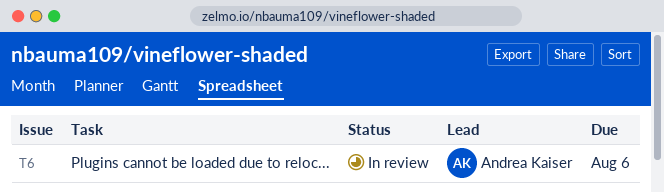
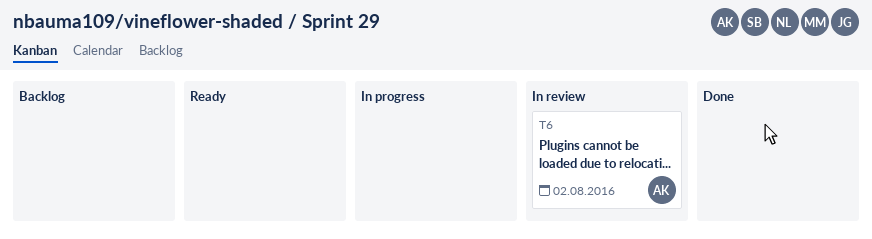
T6, due: Aug 6 -> Aug 2

